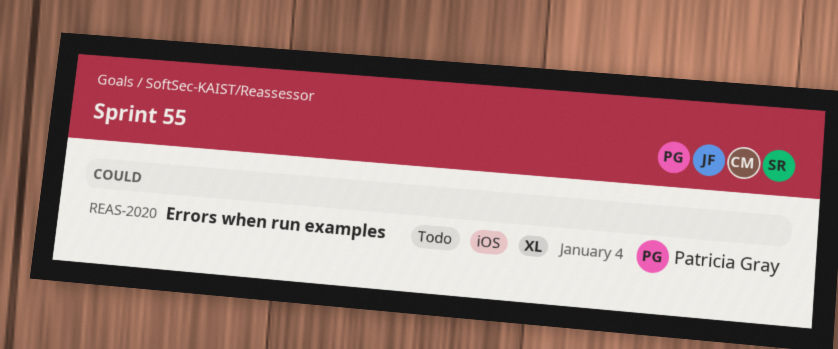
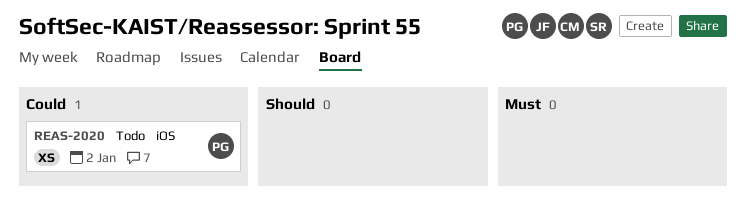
REAS-2020, estimate: XL -> XS
REAS-2020, due: Jan 4 -> Jan 2

